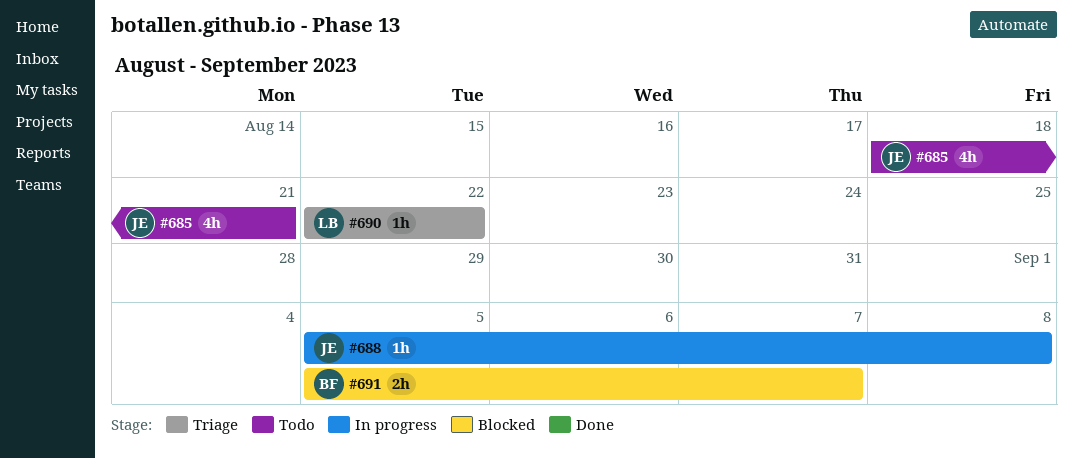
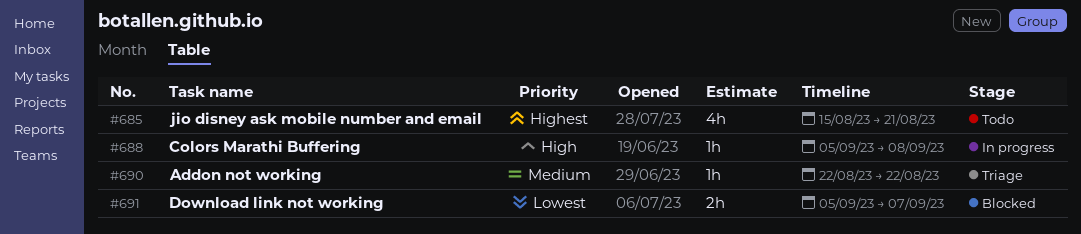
#685, start: Aug 18 -> Aug 15

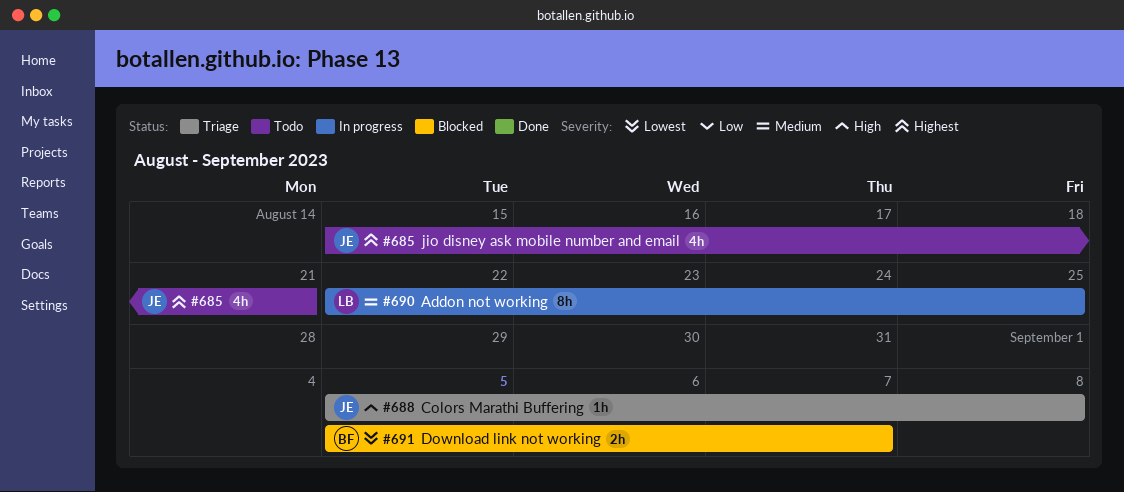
#688, status: In progress -> Triage
#690, status: Triage -> In progress
#690, estimate: 1h -> 8h
#690, due: Aug 22 -> Aug 25

